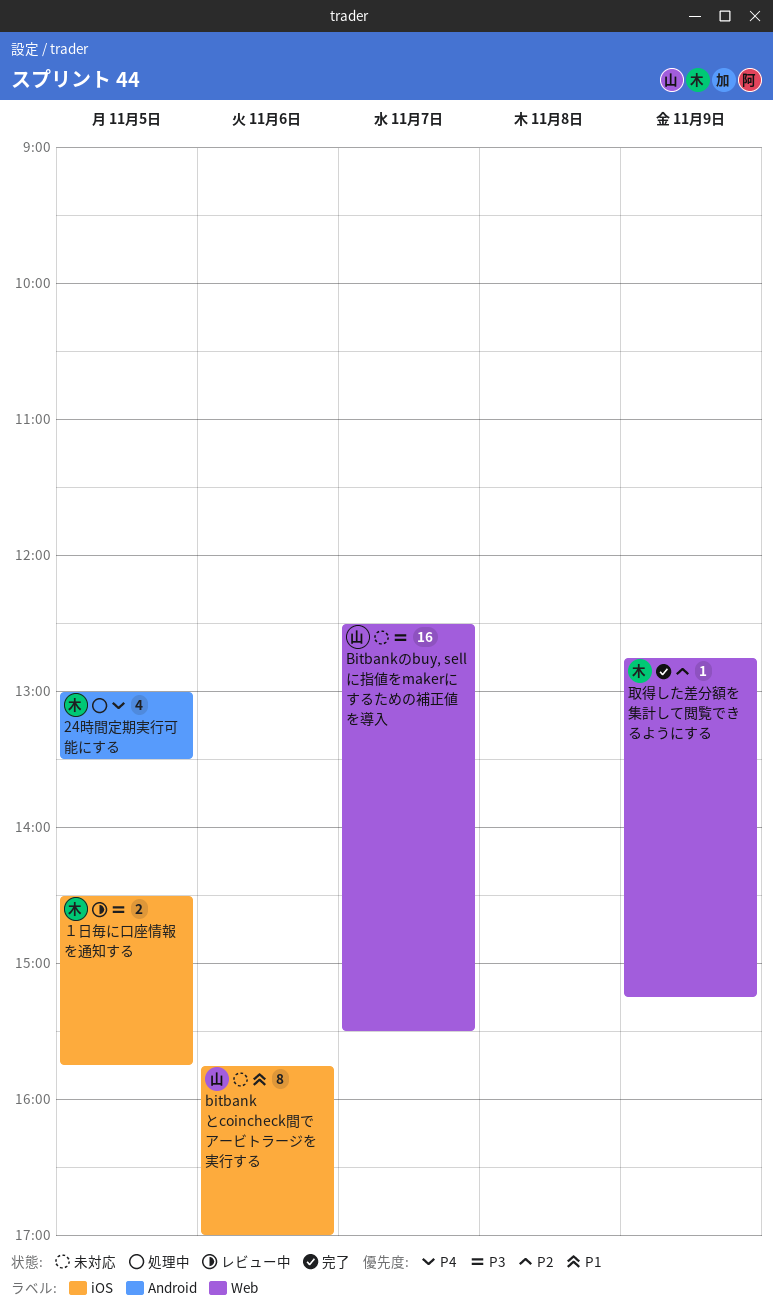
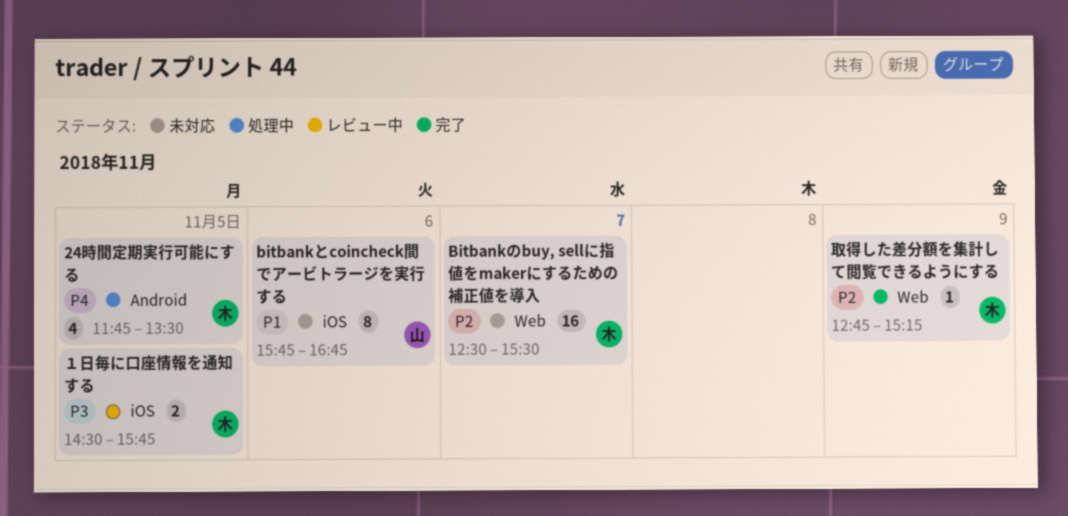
24時間定期実行可能にする, begins: 13:00 -> 11:45
bitbankとcoincheck間でアービトラージを実行する, ends: 17:00 -> 16:45
Bitbankのbuy, sellに指値をmakerにするための補正値を導入, owner: 山 -> 木
Bitbankのbuy, sellに指値をmakerにするための補正値を導入, priority: P3 -> P2

